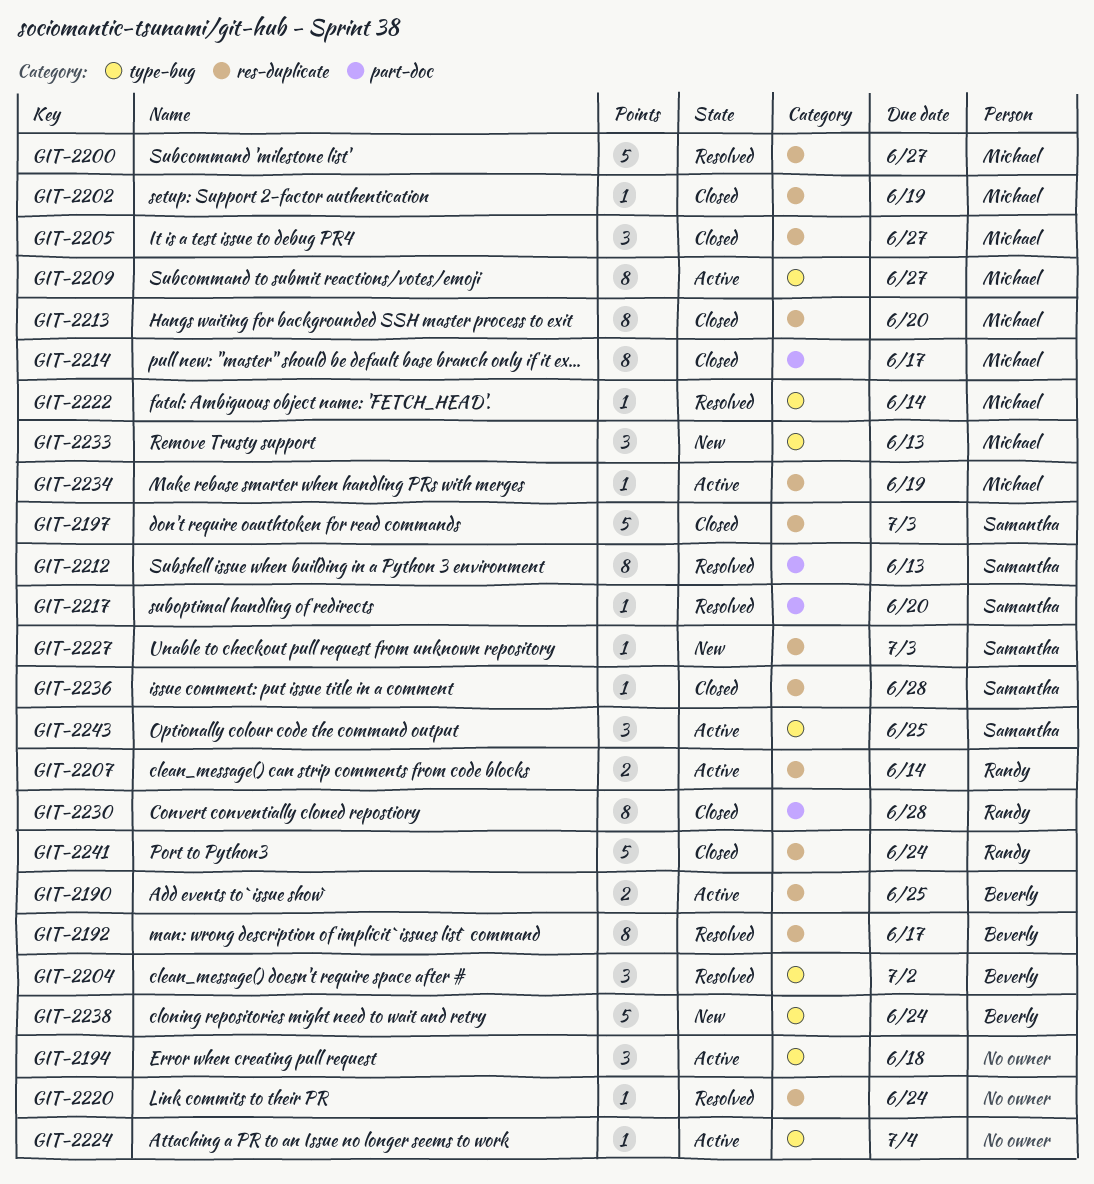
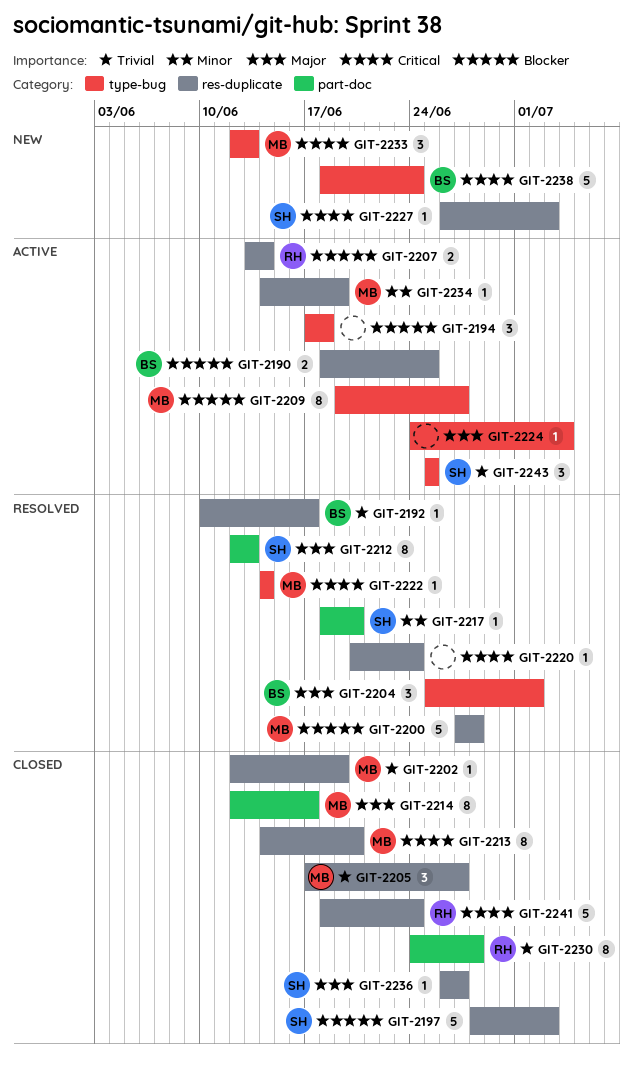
GIT-2192, estimate: 8 -> 1
GIT-2200, due: Jun 27 -> Jun 28
GIT-2236, due: Jun 28 -> Jun 27

